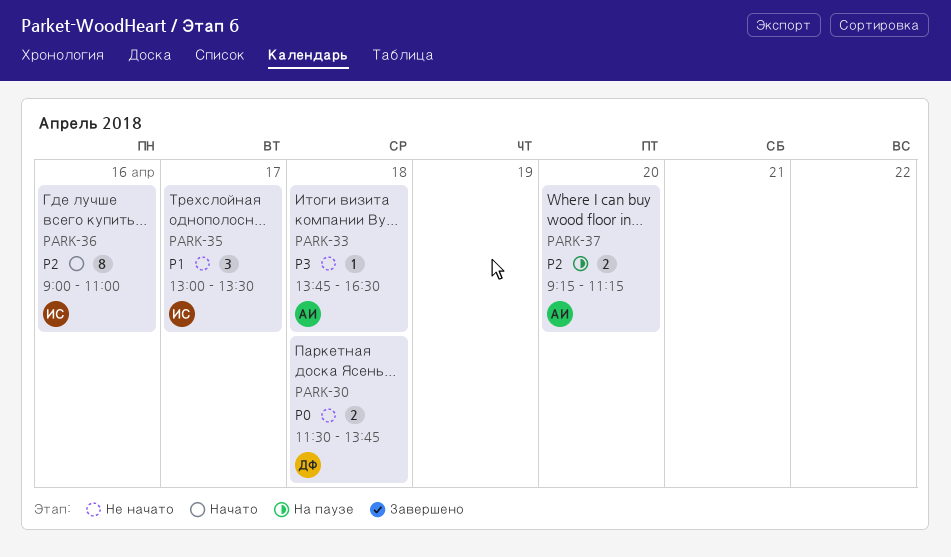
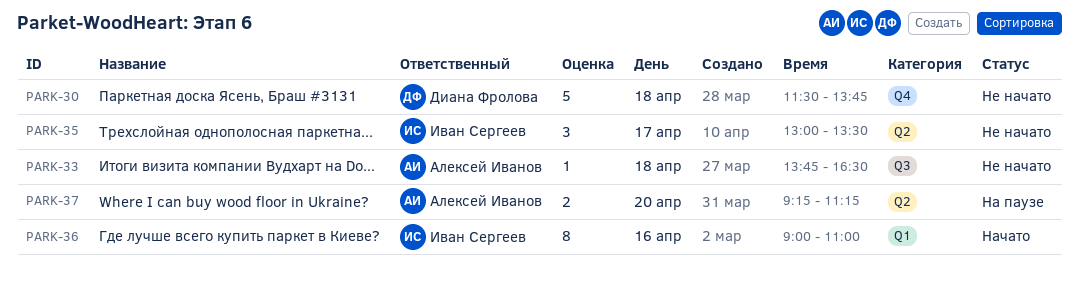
PARK-30, estimate: 2 -> 5

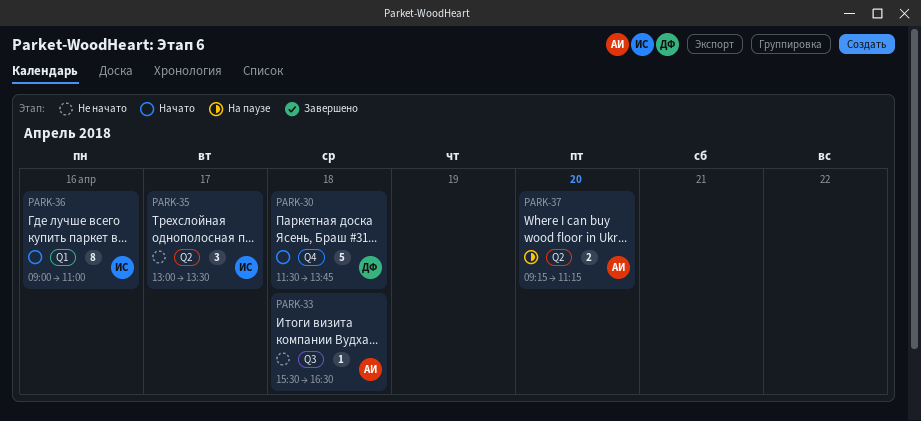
PARK-30, status: Не начато -> Начато
PARK-33, begins: 13:45 -> 15:30

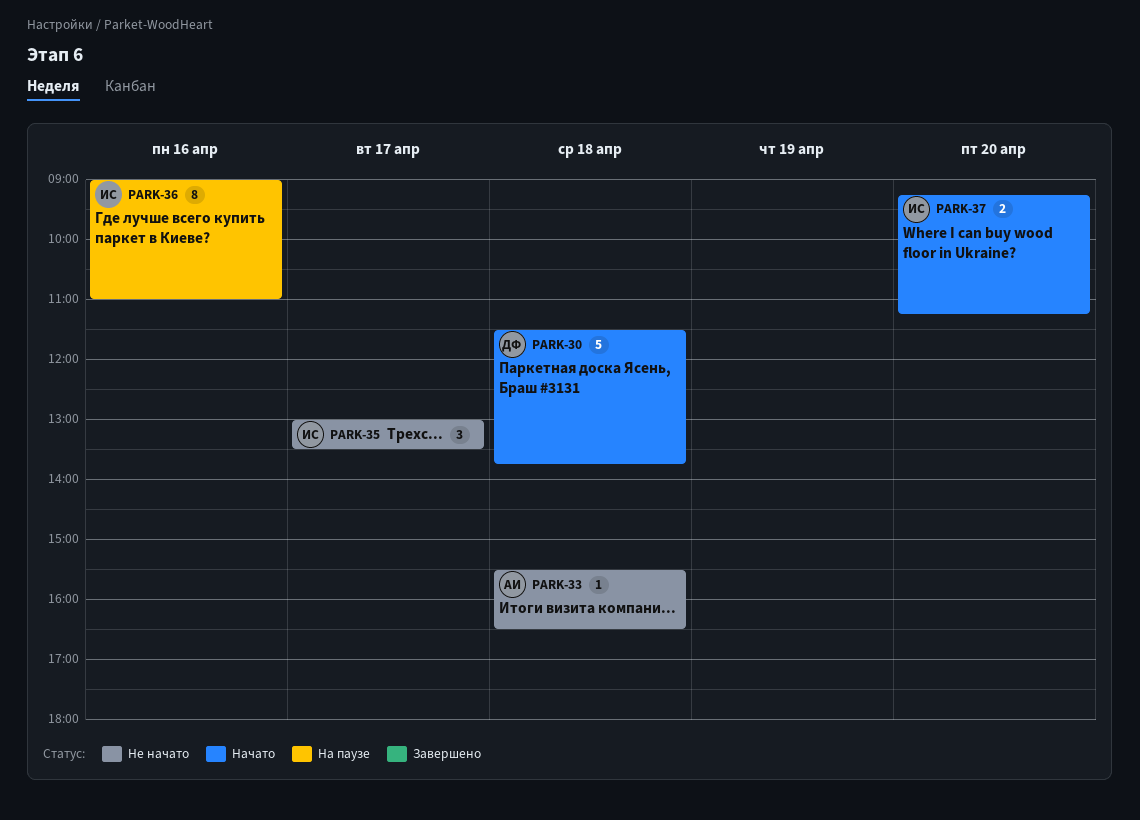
PARK-36, status: Начато -> На паузе
PARK-37, status: На паузе -> Начато
PARK-37, owner: АИ -> ИС

